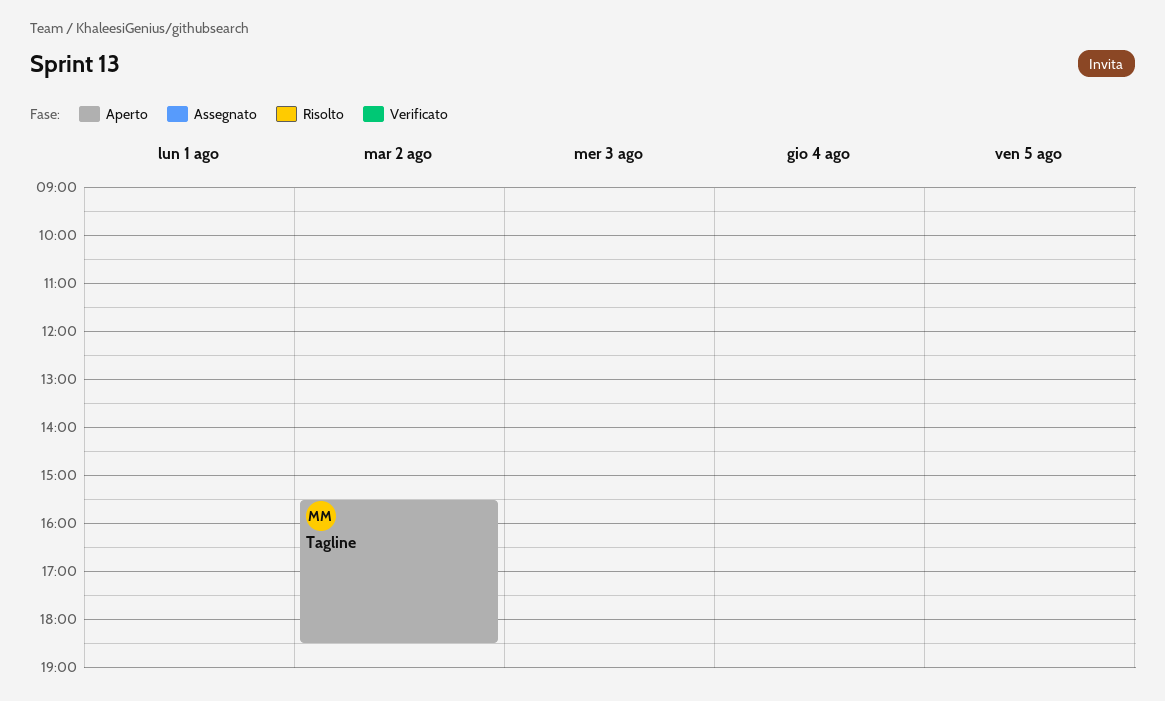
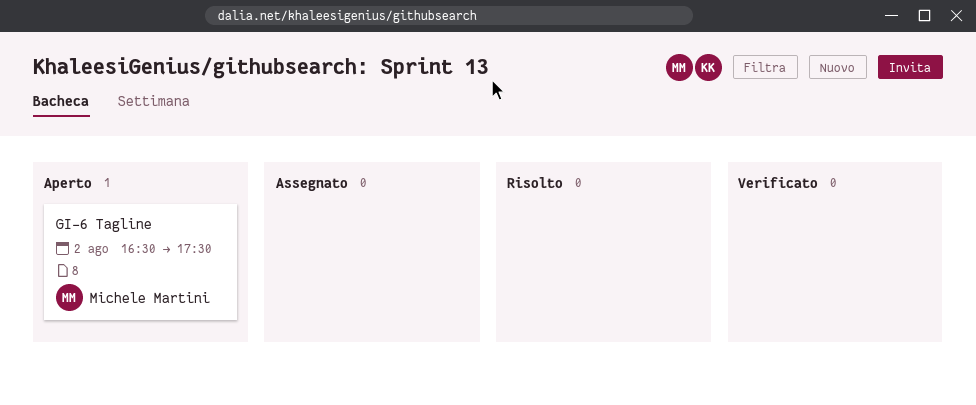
Tagline, begins: 15:30 -> 16:30
Tagline, ends: 18:30 -> 17:30

